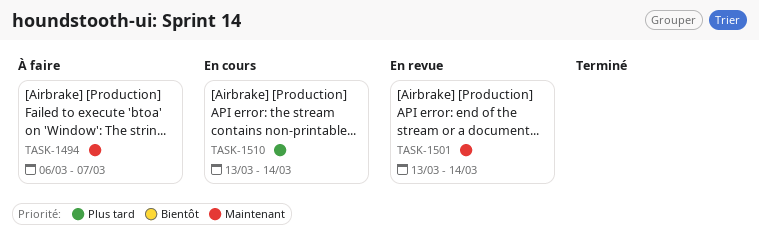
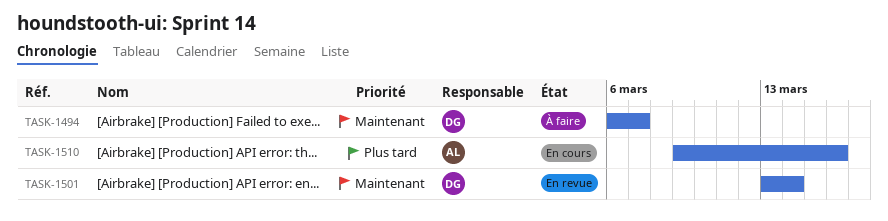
TASK-1510, start: Mar 13 -> Mar 9
TASK-1510, due: Mar 14 -> Mar 16

